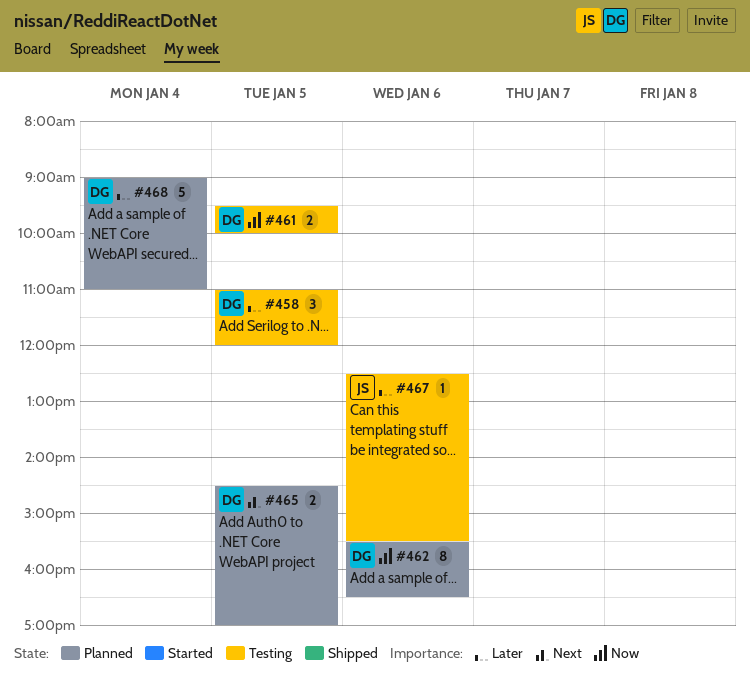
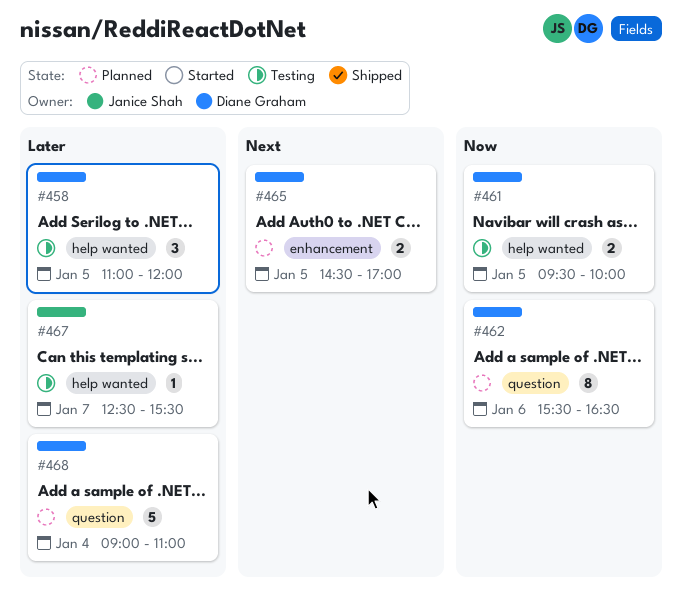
#467, day: Jan 6 -> Jan 7

